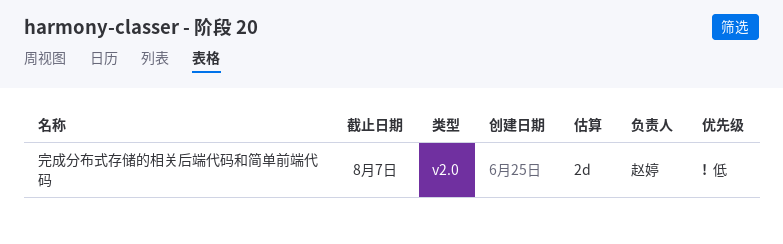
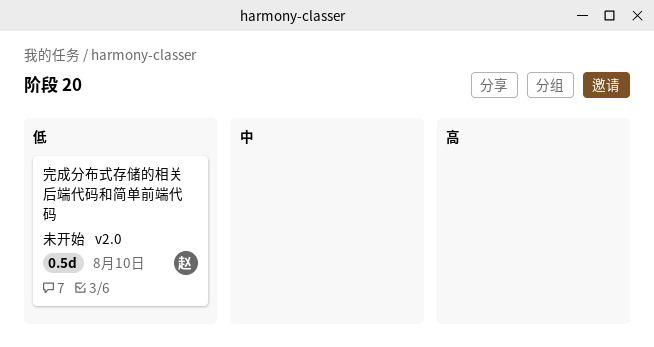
完成分布式存储的相关后端代码和简单前端代码, estimate: 2d -> 0.5d
完成分布式存储的相关后端代码和简单前端代码, due: Aug 7 -> Aug 10

